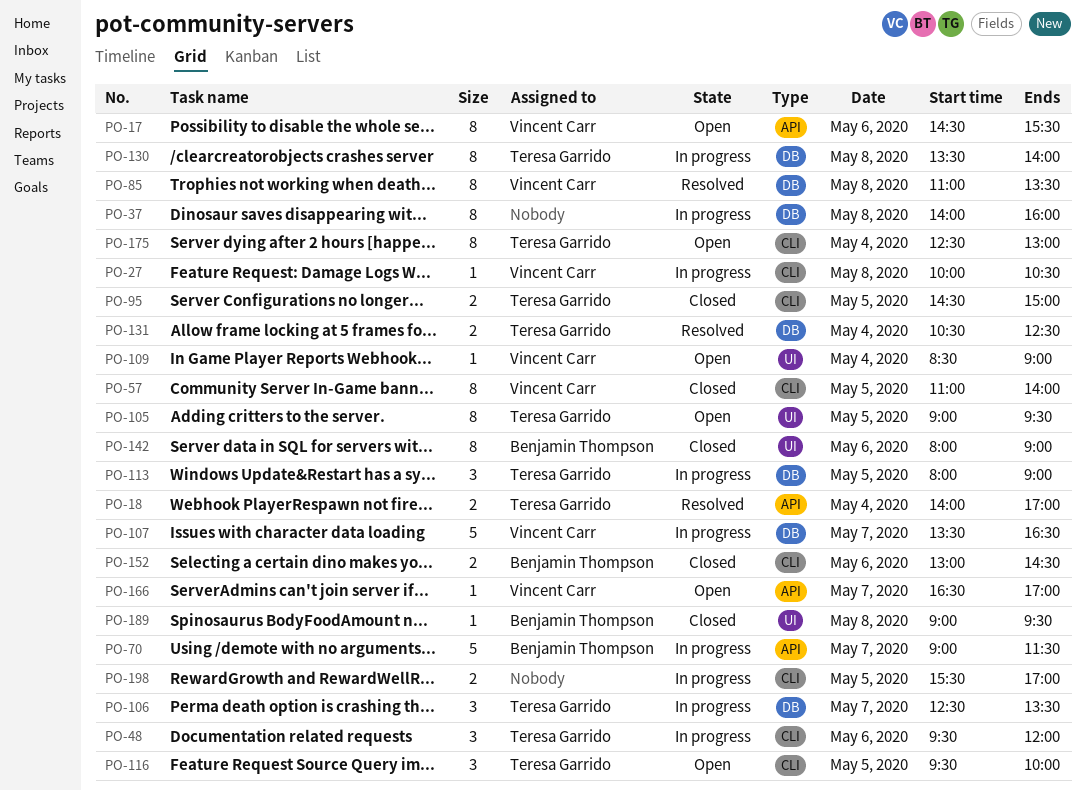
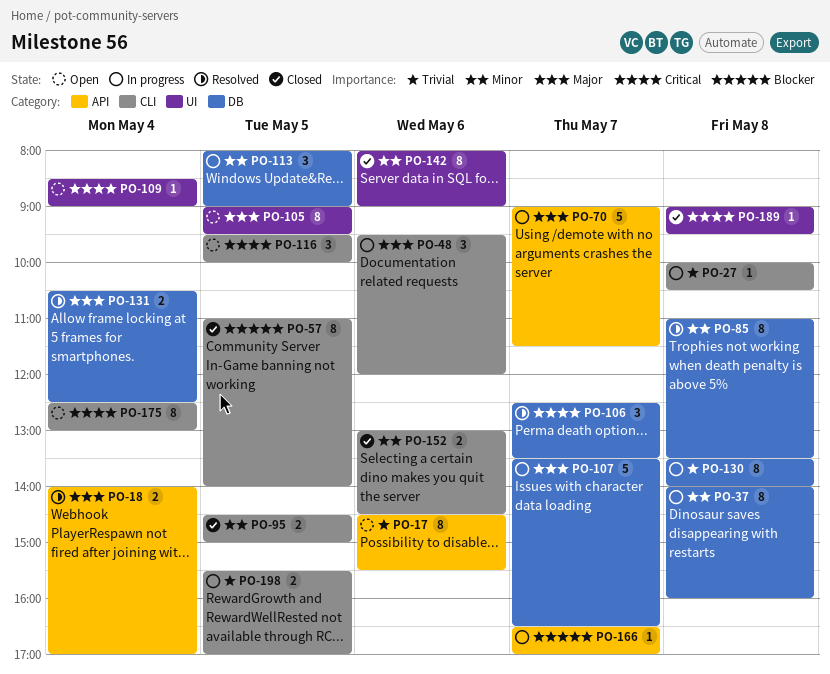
PO-106, status: In progress -> Resolved
PO-166, status: Open -> In progress

